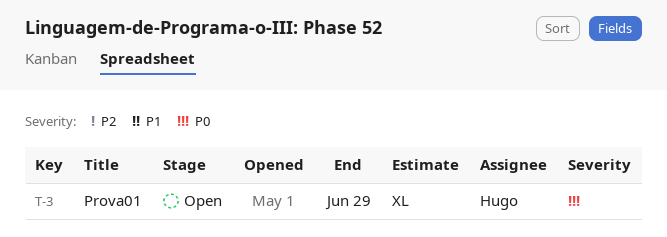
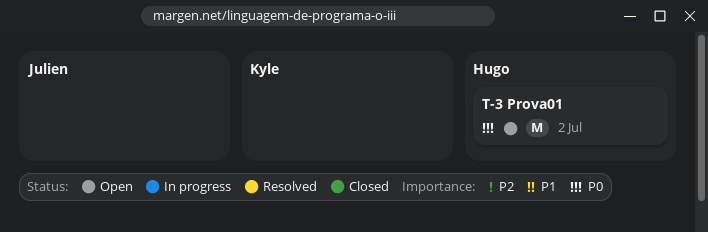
T-3, estimate: XL -> M
T-3, due: Jun 29 -> Jul 2

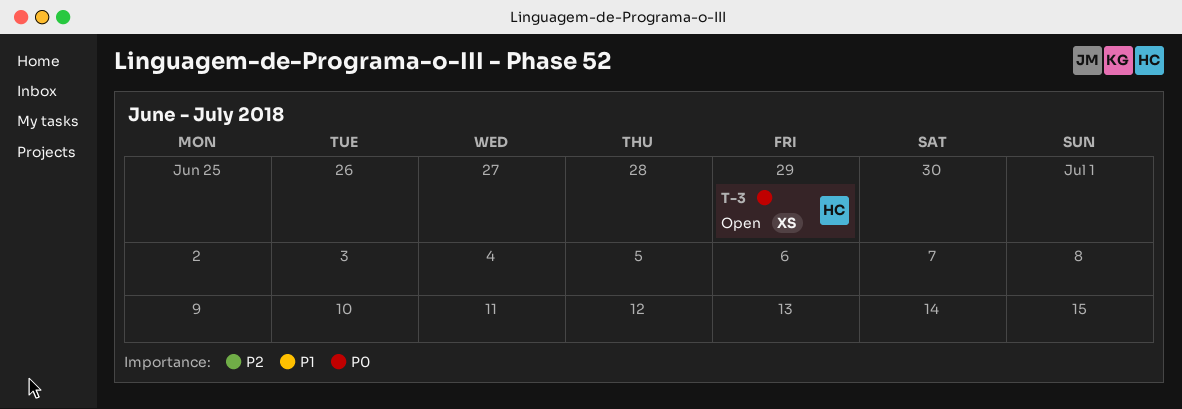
T-3, estimate: M -> XS
T-3, due: Jul 2 -> Jun 29

